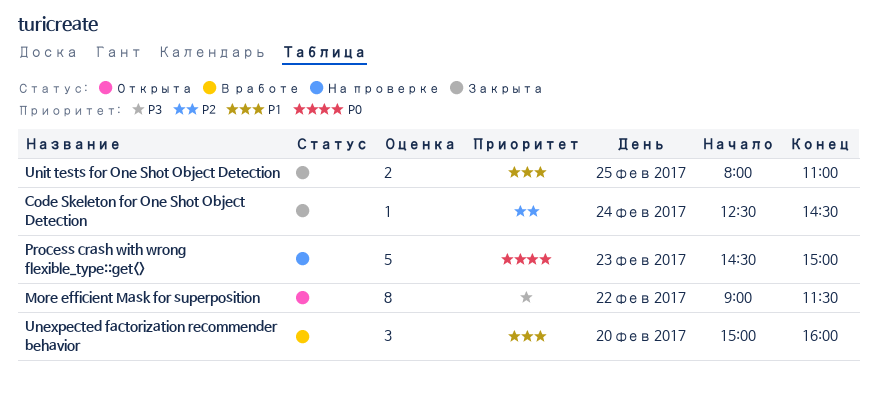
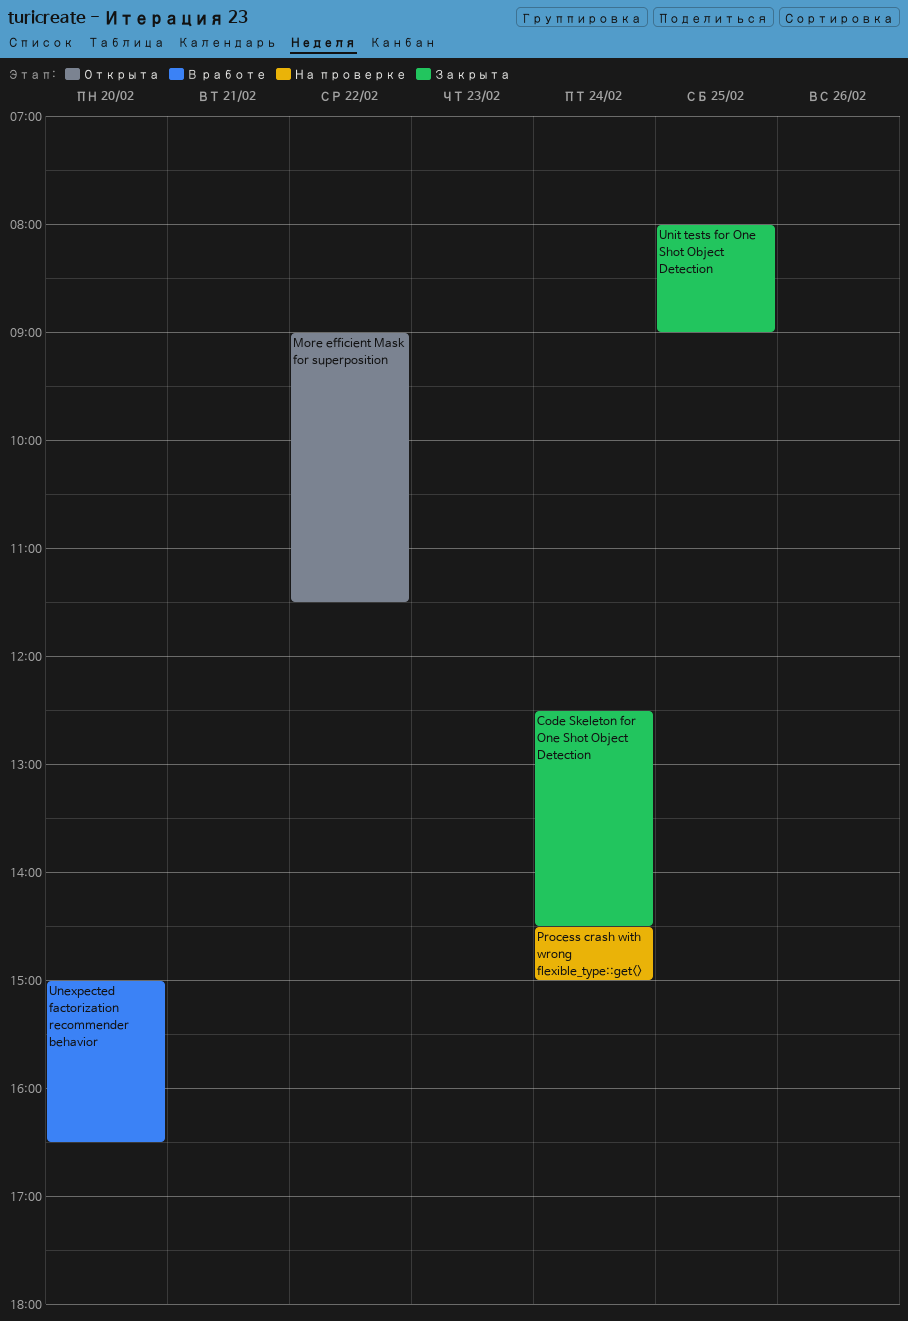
Process crash with wrong flexible_type::get<>, day: Feb 23 -> Feb 24
Unexpected factorization recommender behavior, ends: 16:00 -> 16:30
Unit tests for One Shot Object Detection, ends: 11:00 -> 09:00

